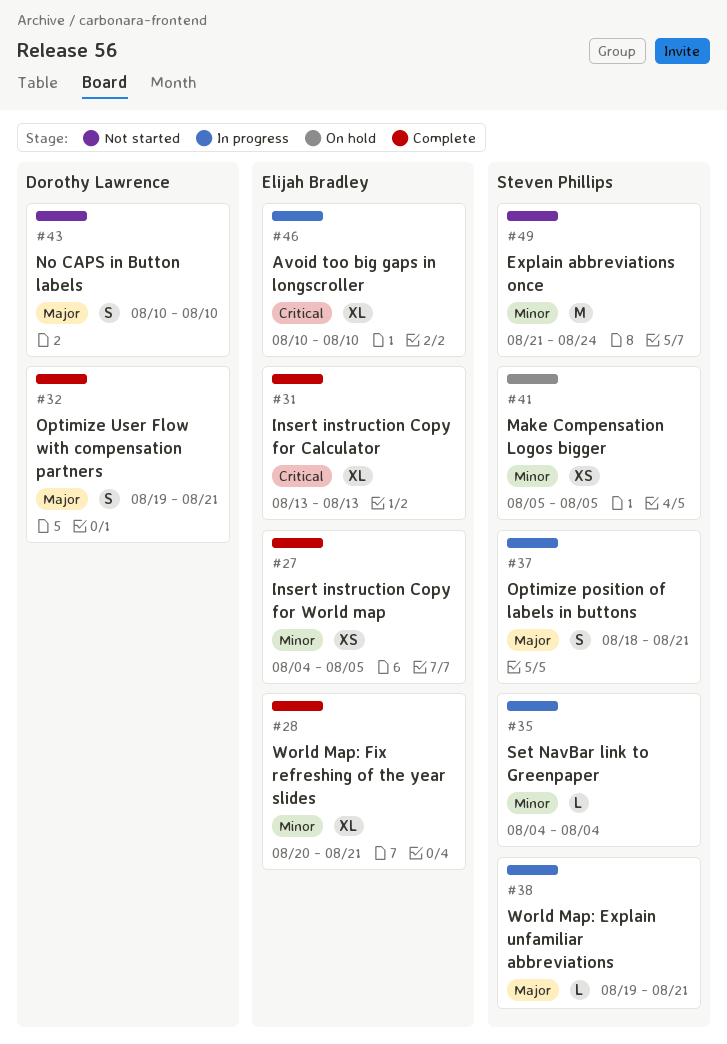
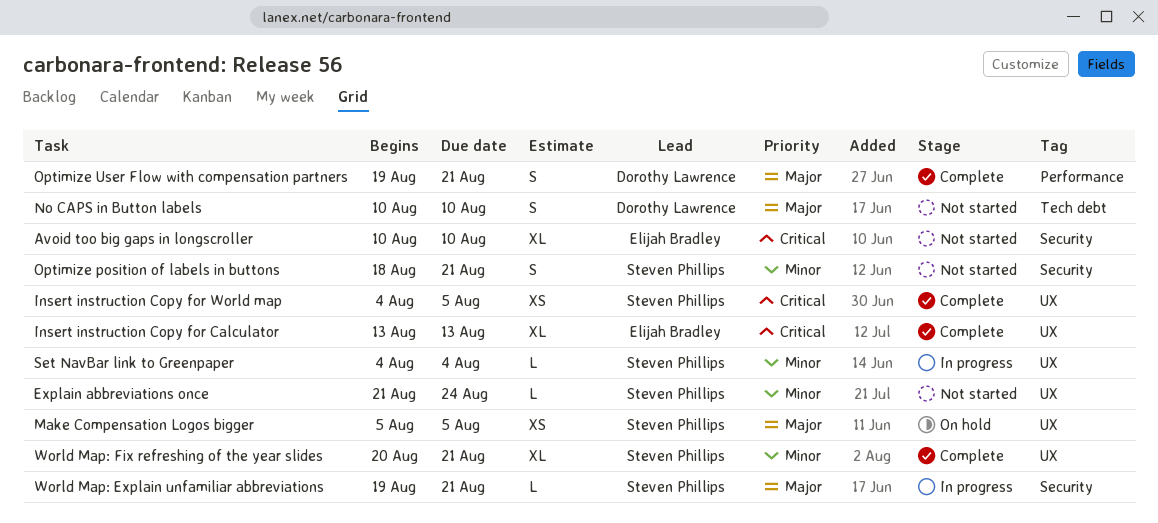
Avoid too big gaps in longscroller, status: In progress -> Not started
Explain abbreviations once, estimate: M -> L
Insert instruction Copy for World map, owner: Elijah Bradley -> Steven Phillips
Insert instruction Copy for World map, priority: Minor -> Critical
Make Compensation Logos bigger, priority: Minor -> Major
Optimize position of labels in buttons, status: In progress -> Not started
Optimize position of labels in buttons, priority: Major -> Minor
World Map: Fix refreshing of the year slides, owner: Elijah Bradley -> Steven Phillips

